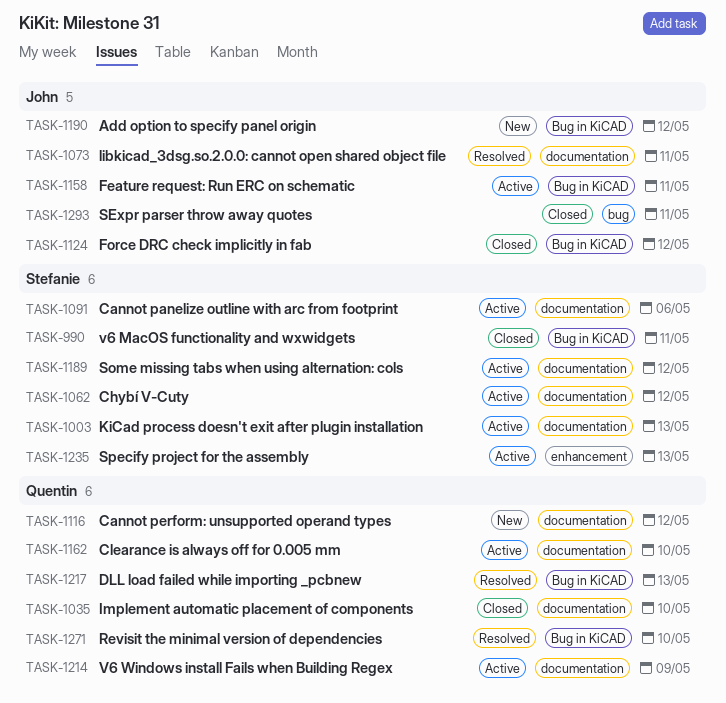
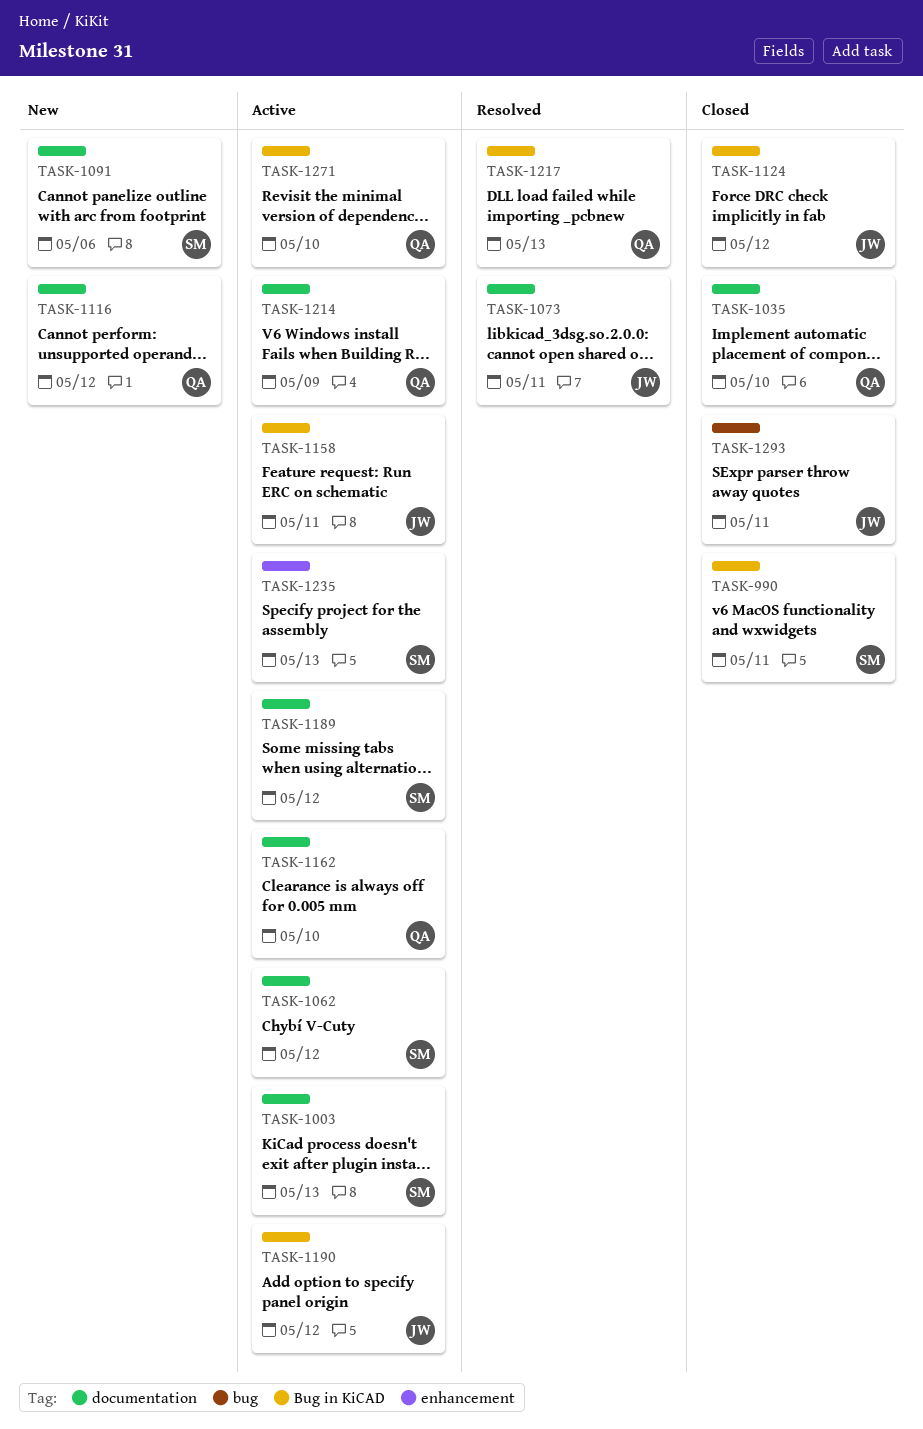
TASK-1091, status: Active -> New
TASK-1190, status: New -> Active
TASK-1271, status: Resolved -> Active

